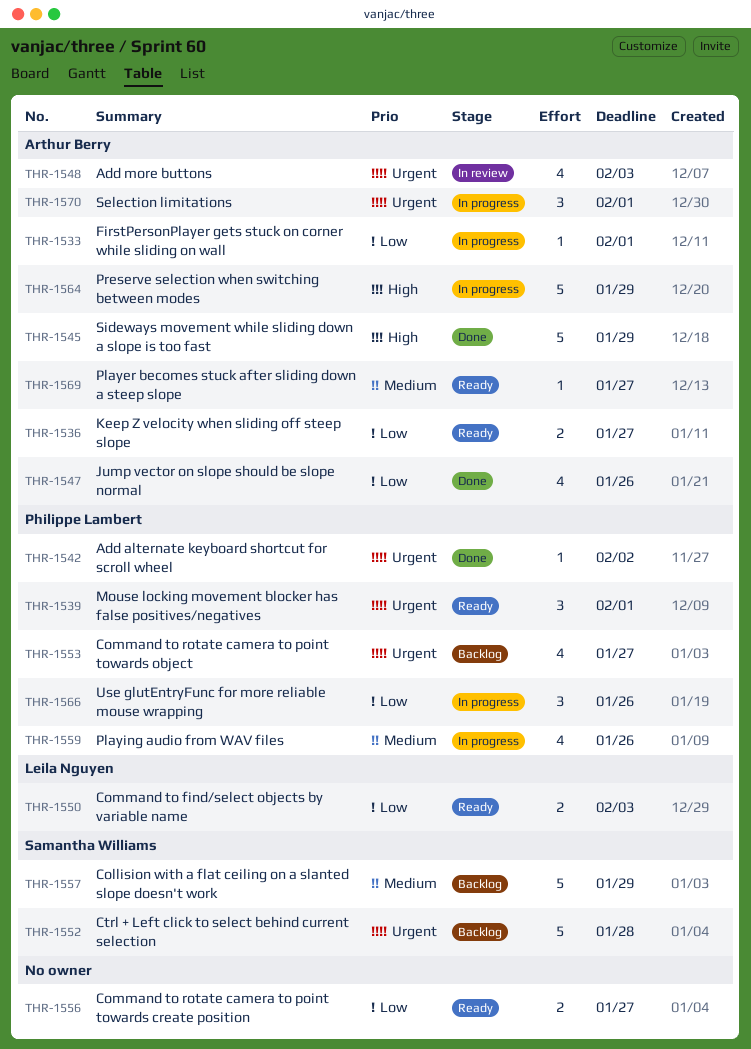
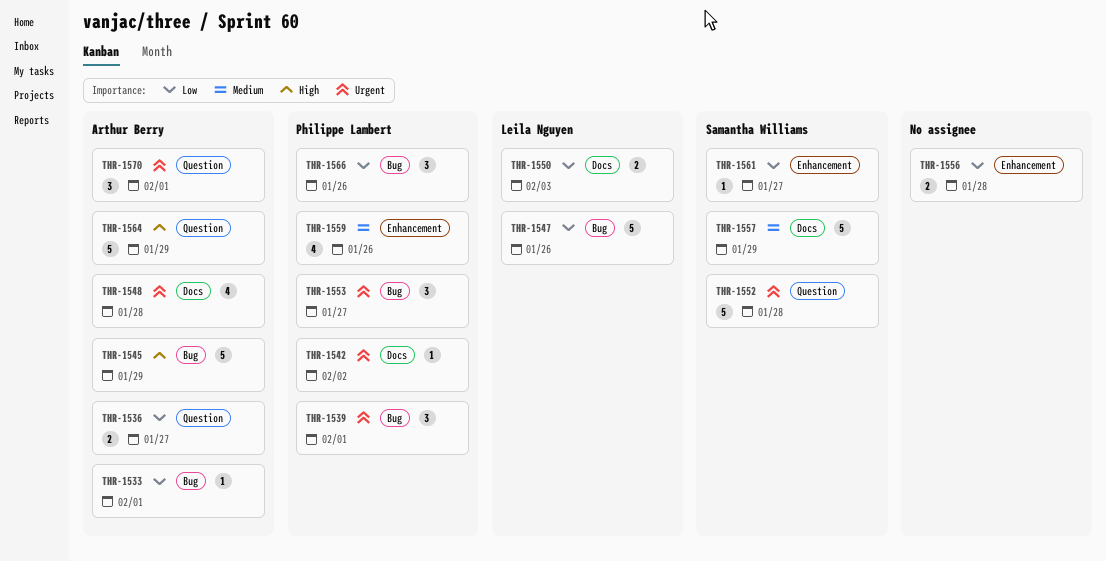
THR-1547, owner: Arthur Berry -> Leila Nguyen
THR-1547, estimate: 4 -> 5
THR-1548, due: Feb 3 -> Jan 28
THR-1553, estimate: 4 -> 3
THR-1556, due: Jan 27 -> Jan 28
THR-1561: none -> present
THR-1569: present -> none

